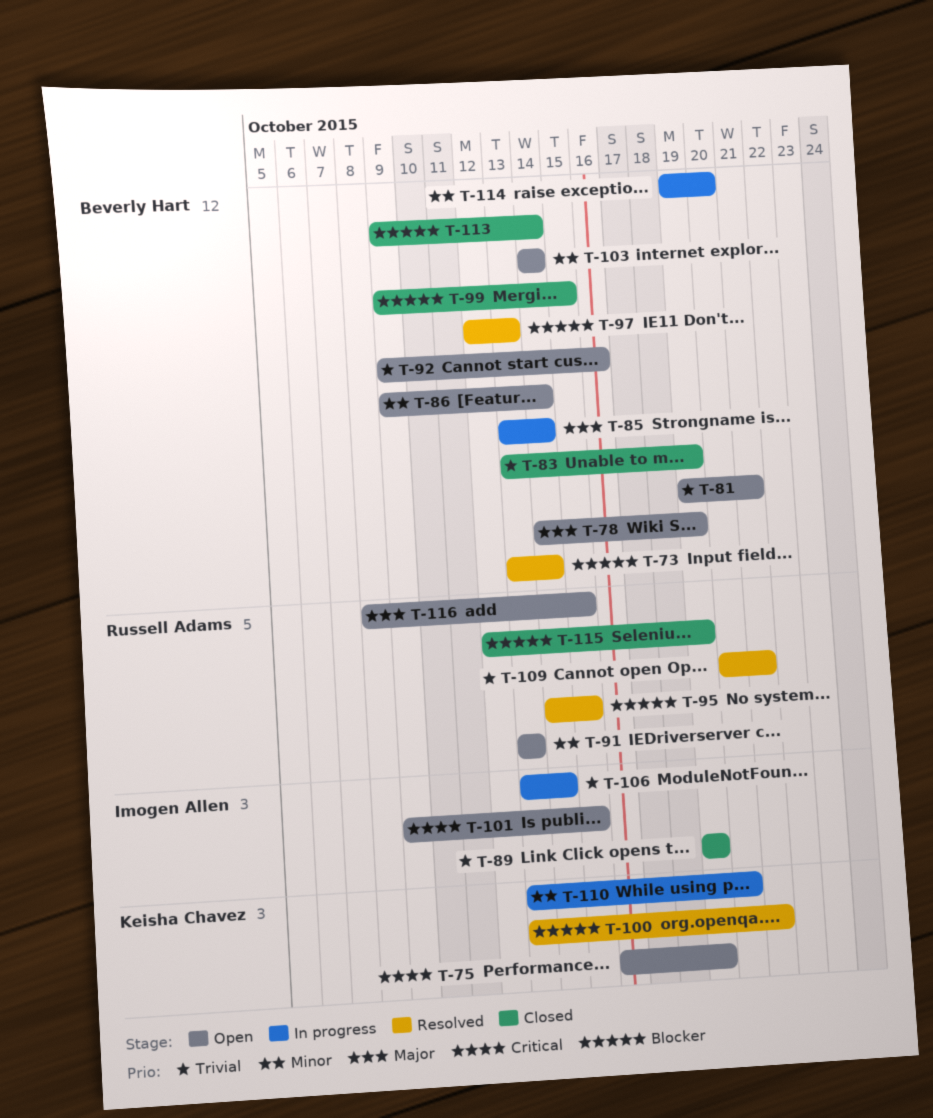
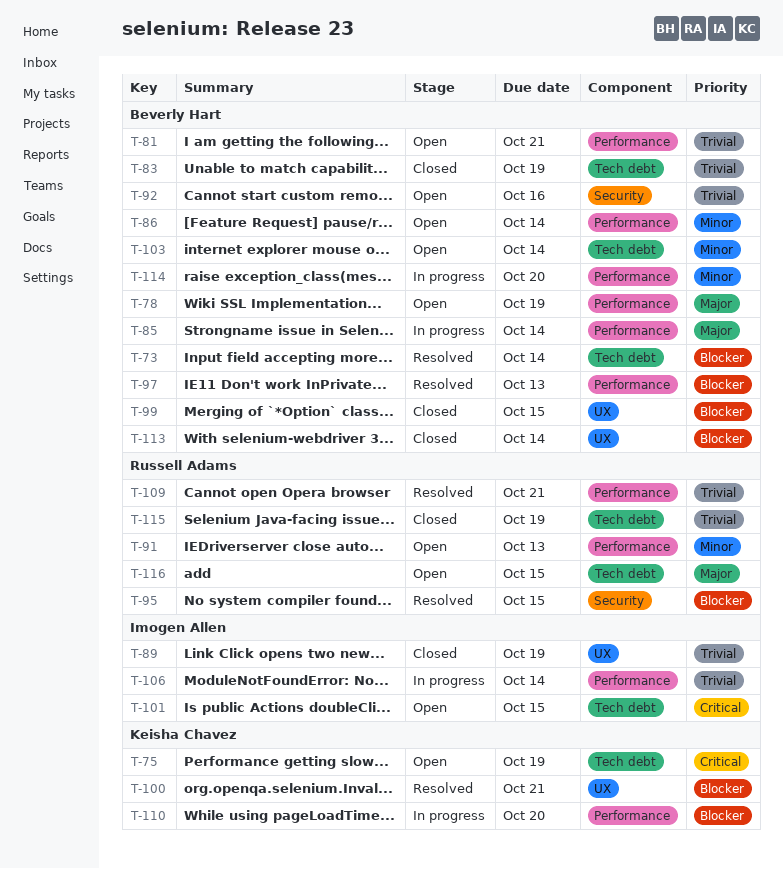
T-110, priority: Minor -> Blocker
T-115, priority: Blocker -> Trivial

